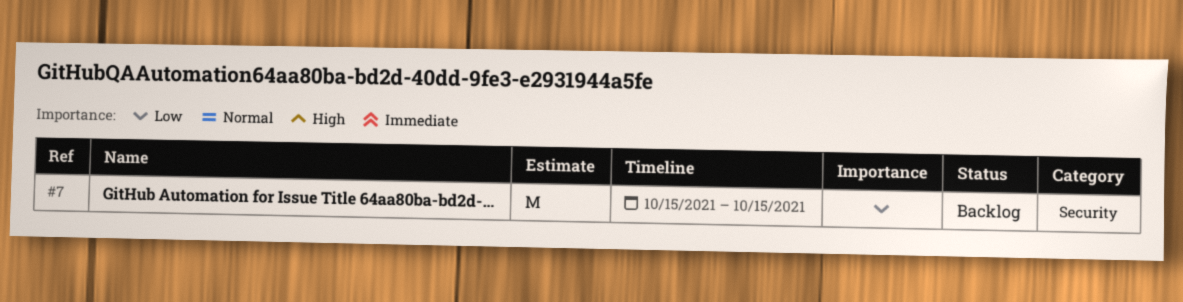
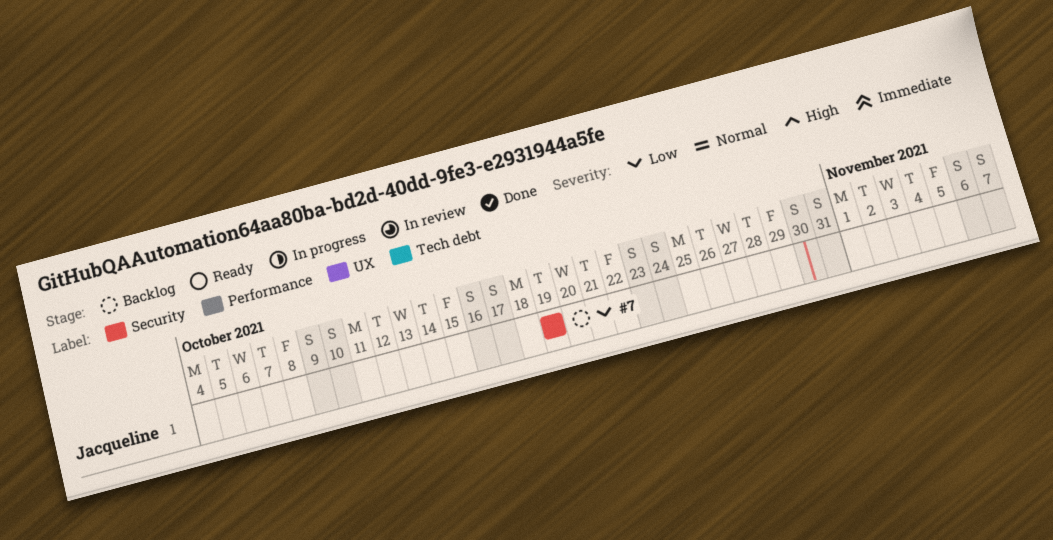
#7, start: Oct 15 -> Oct 19
#7, due: Oct 15 -> Oct 19

